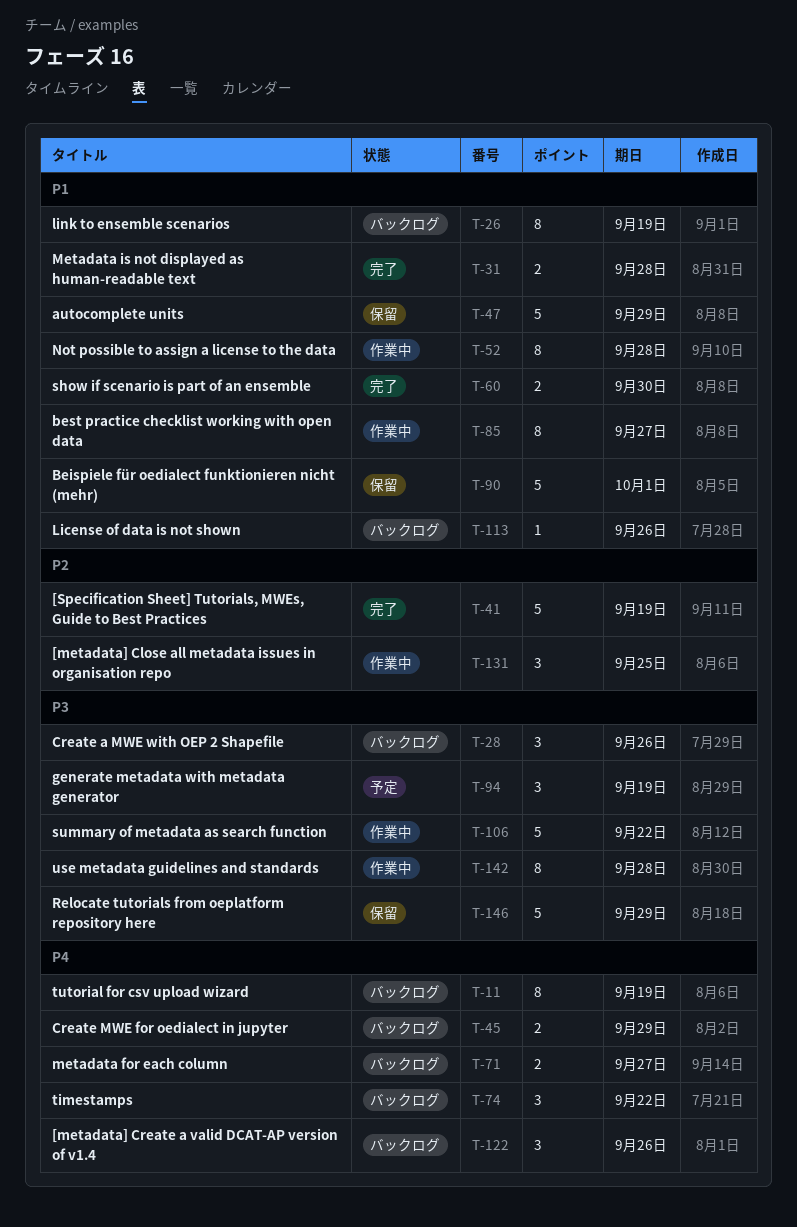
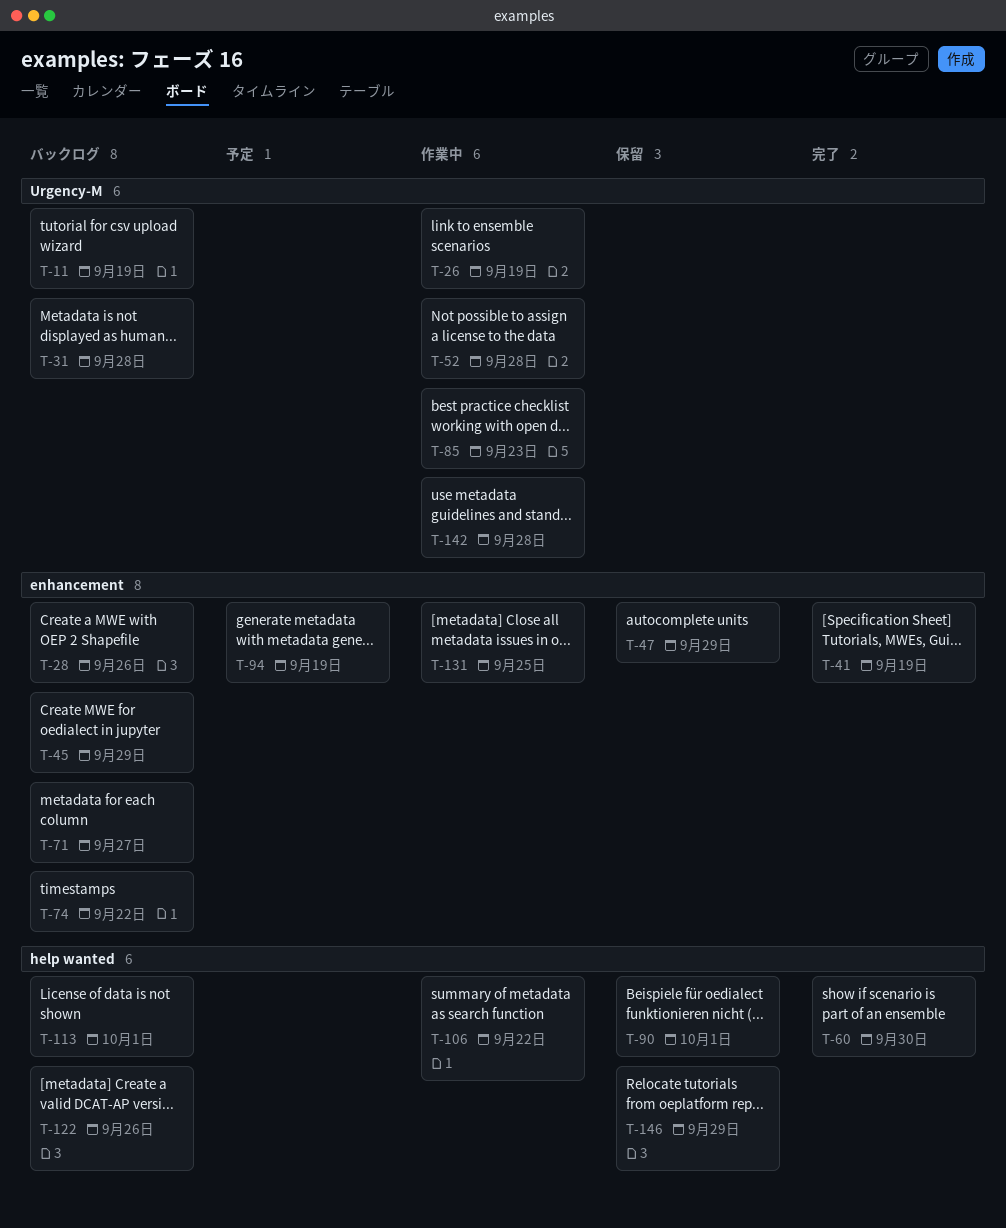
T-26, status: バックログ -> 作業中
T-31, status: 完了 -> バックログ
T-85, due: Sep 27 -> Sep 23
T-113, due: Sep 26 -> Oct 1

